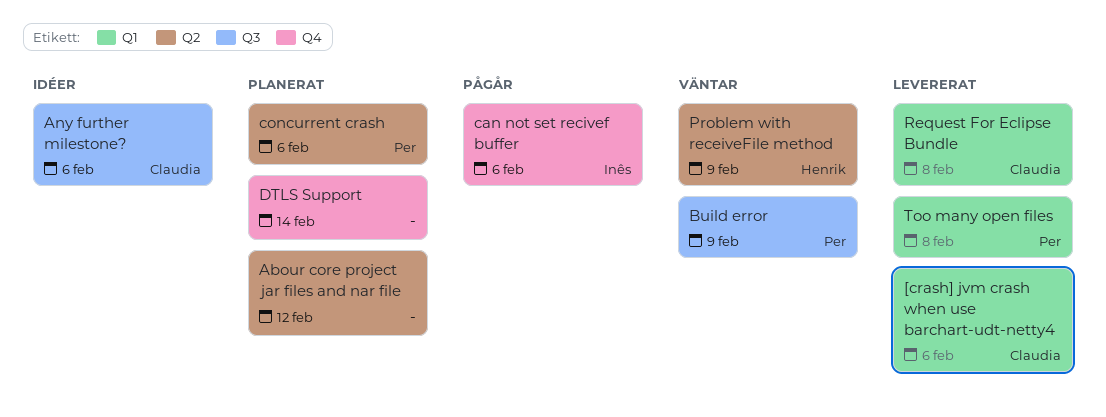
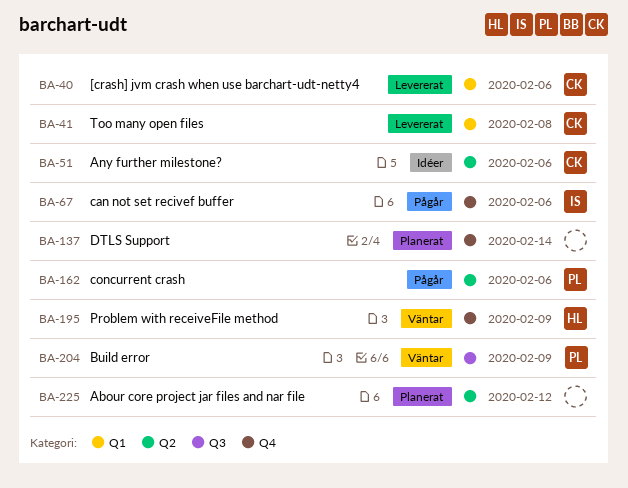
Any further milestone?, label: Q3 -> Q2
concurrent crash, status: Planerat -> Pågår
Problem with receiveFile method, label: Q2 -> Q4
Request For Eclipse Bundle: present -> none
Too many open files, owner: Per -> Claudia

